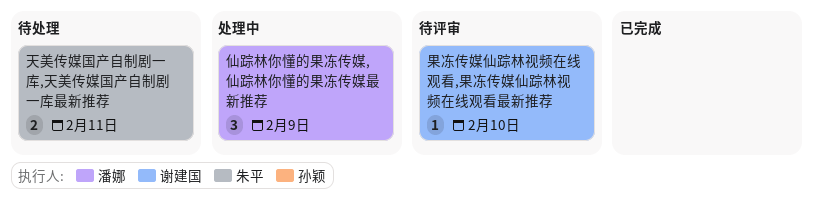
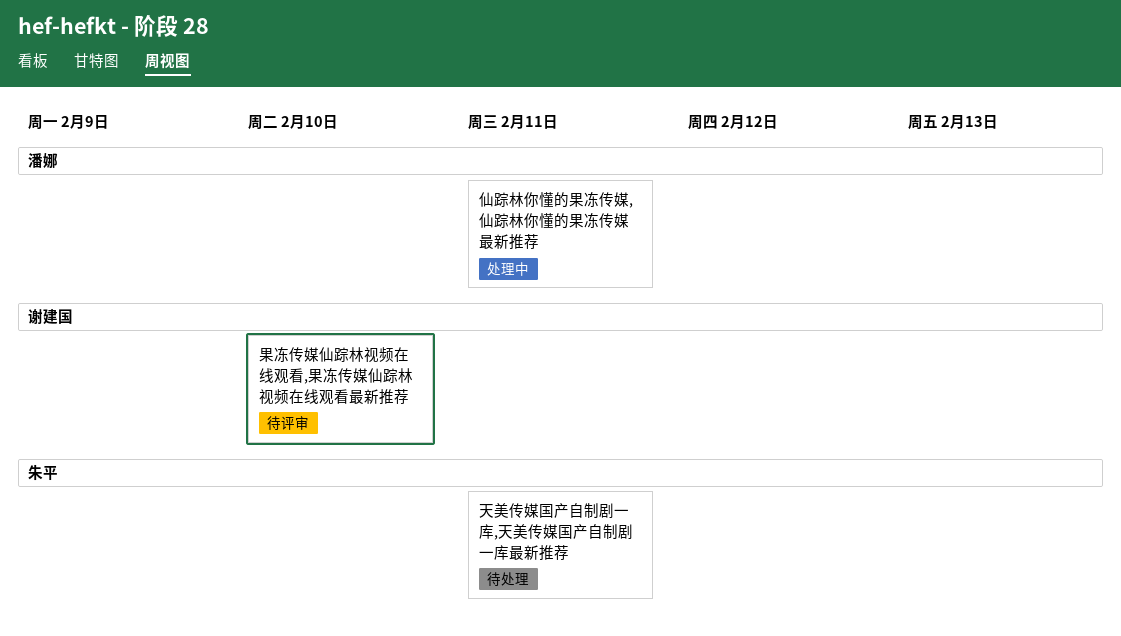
仙踪林你懂的果冻传媒,仙踪林你懂的果冻传媒最新推荐, due: Feb 9 -> Feb 11

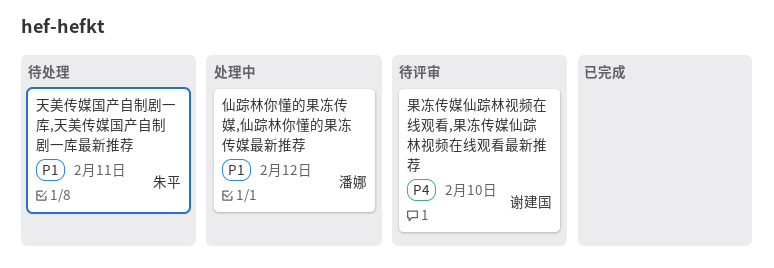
仙踪林你懂的果冻传媒,仙踪林你懂的果冻传媒最新推荐, due: Feb 11 -> Feb 12

